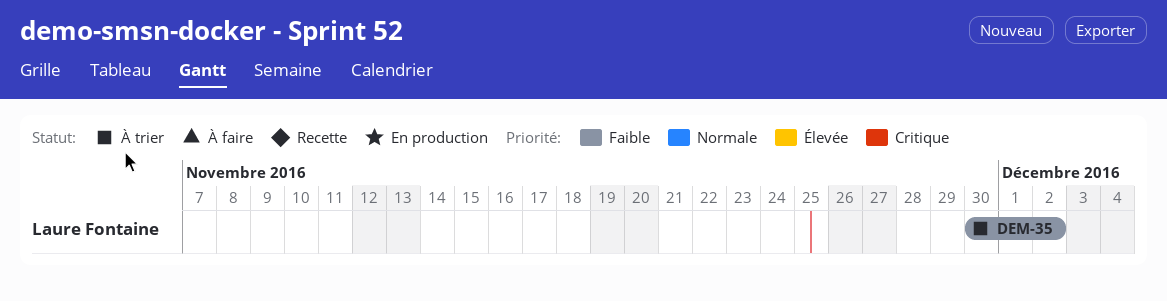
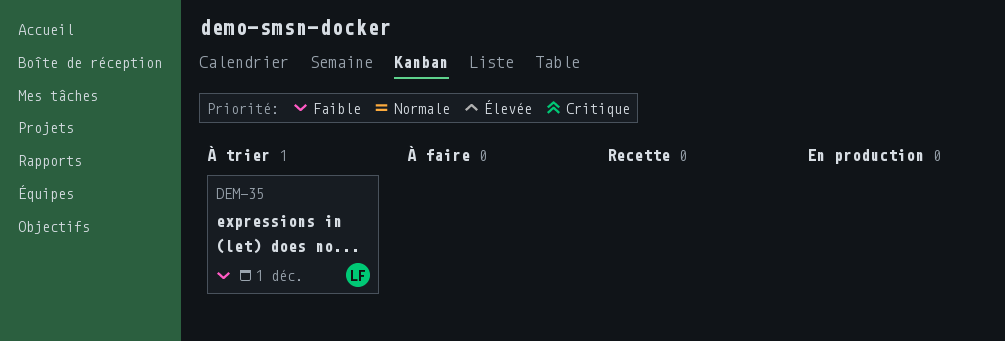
DEM-35, due: Dec 2 -> Dec 1

